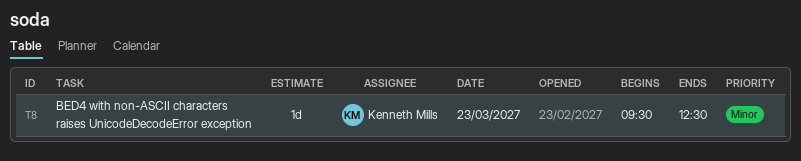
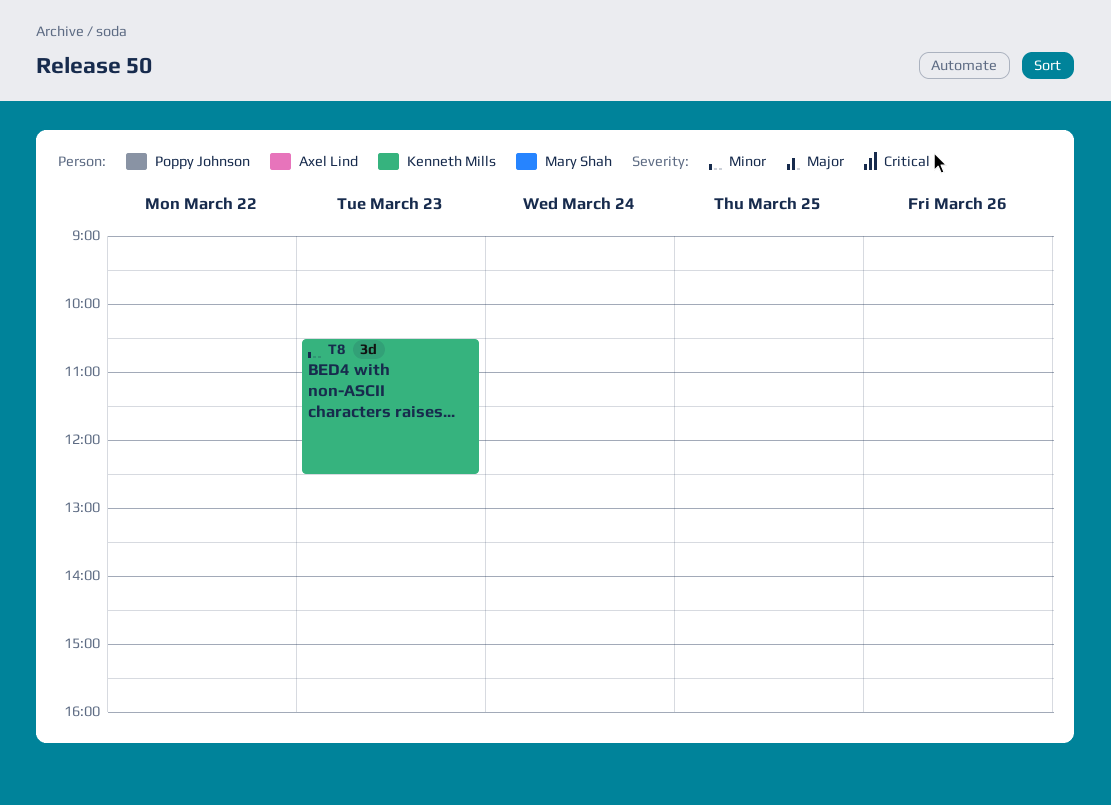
T8, estimate: 1d -> 3d
T8, begins: 09:30 -> 10:30

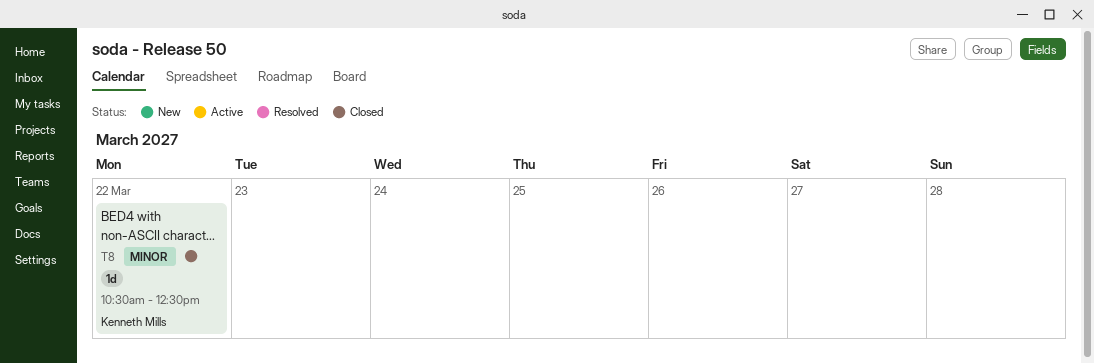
T8, estimate: 3d -> 1d
T8, day: Mar 23 -> Mar 22

